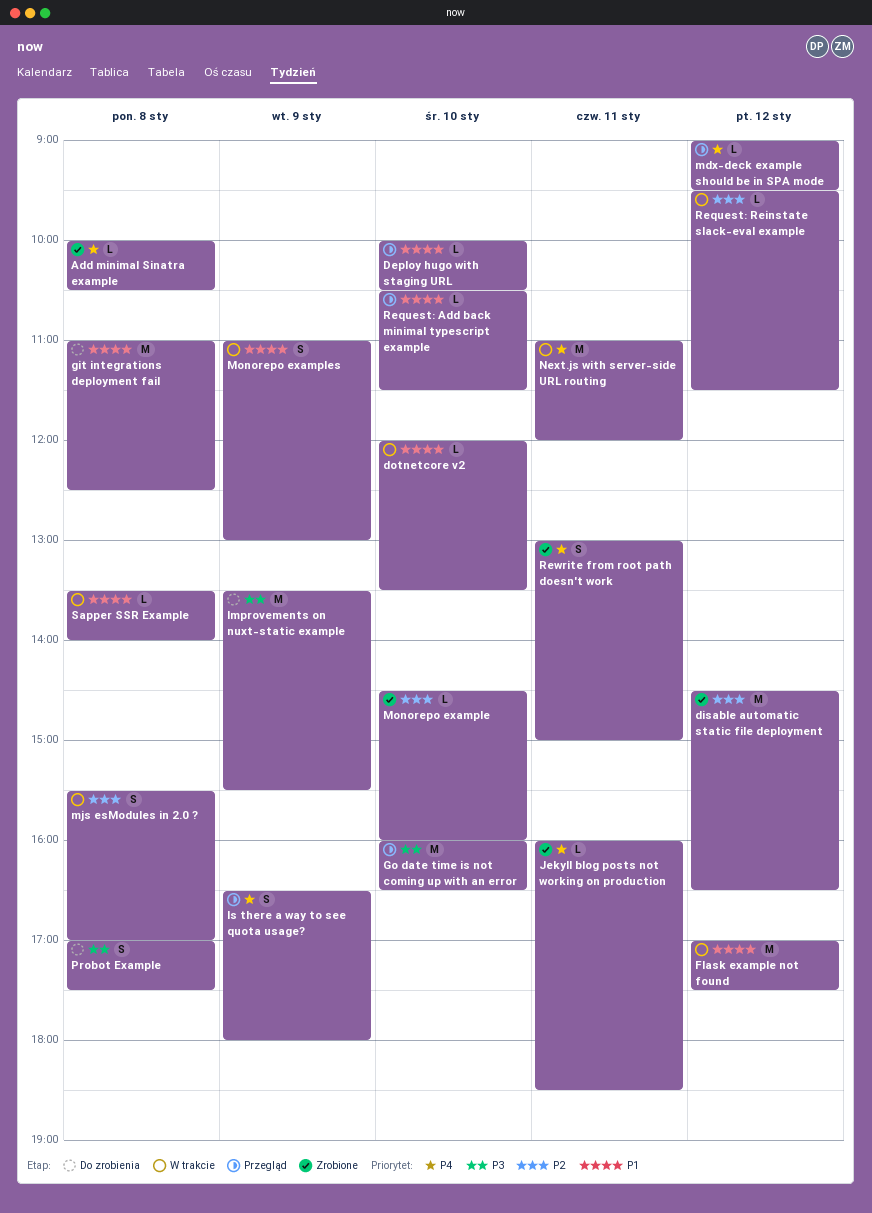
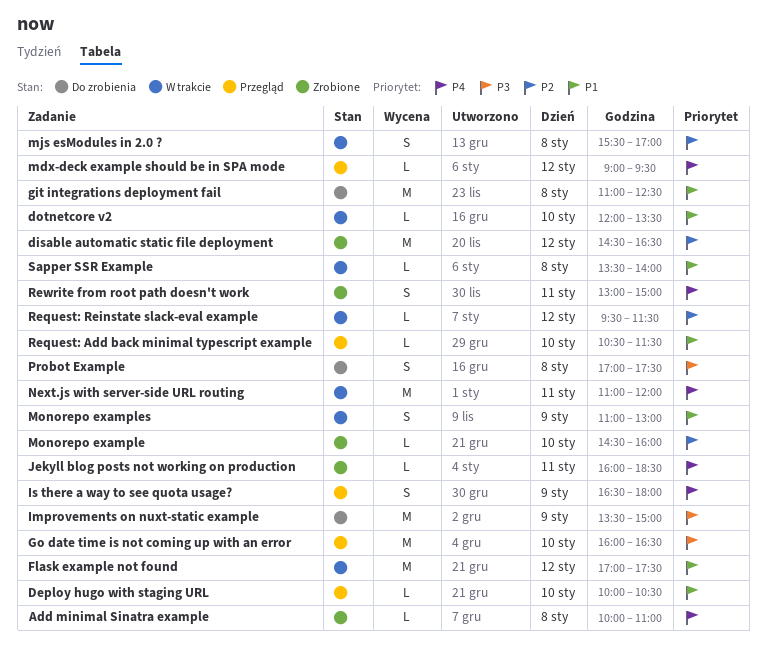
Add minimal Sinatra example, ends: 10:30 -> 11:00
Improvements on nuxt-static example, ends: 15:30 -> 15:00

